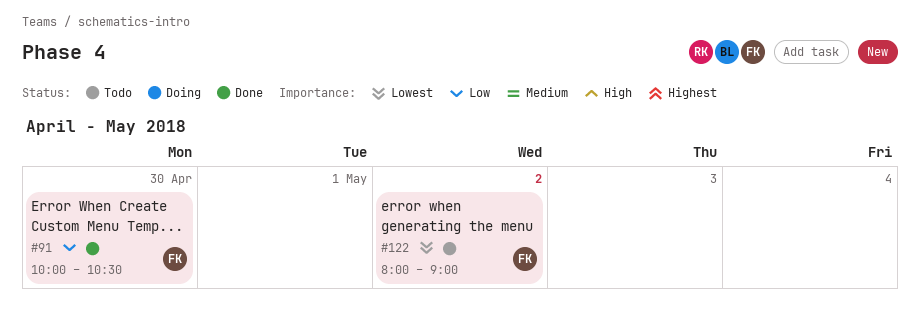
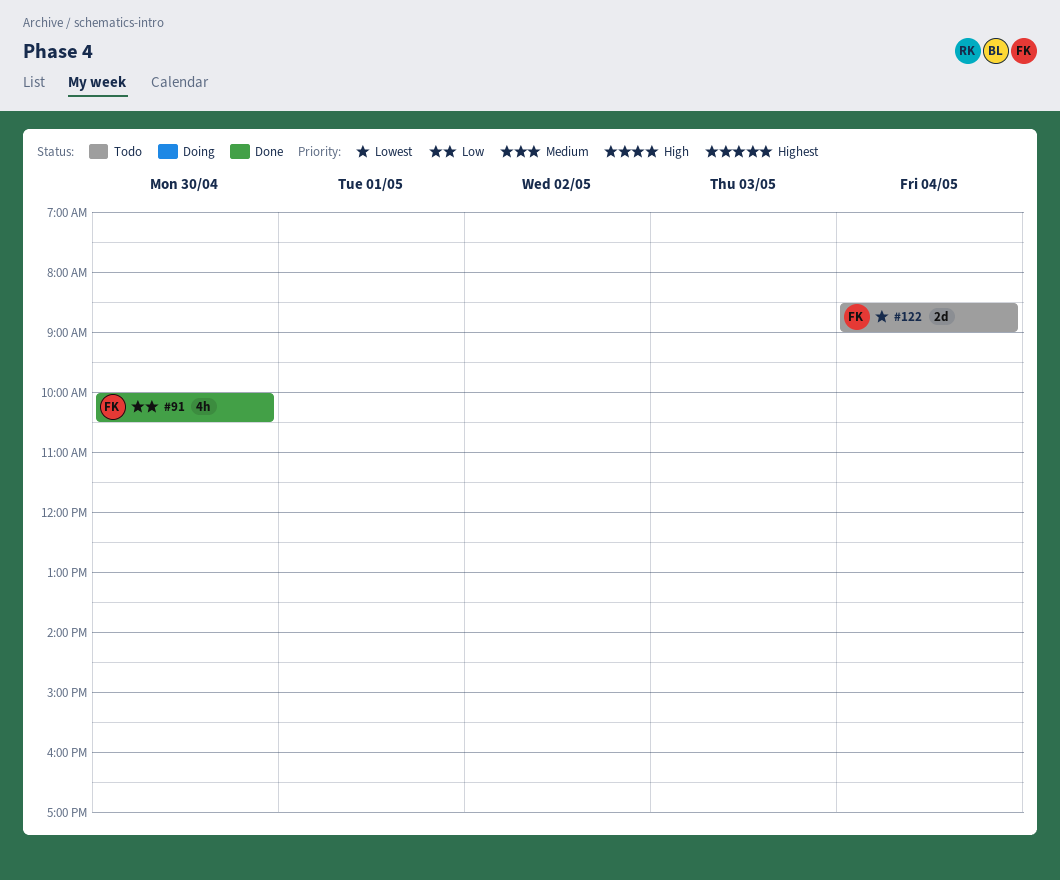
#122, day: May 2 -> May 4
#122, begins: 08:00 -> 08:30

